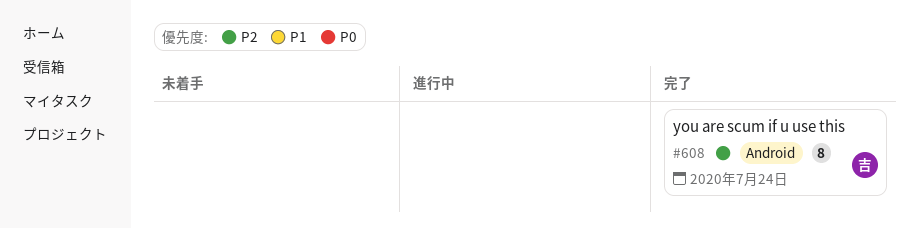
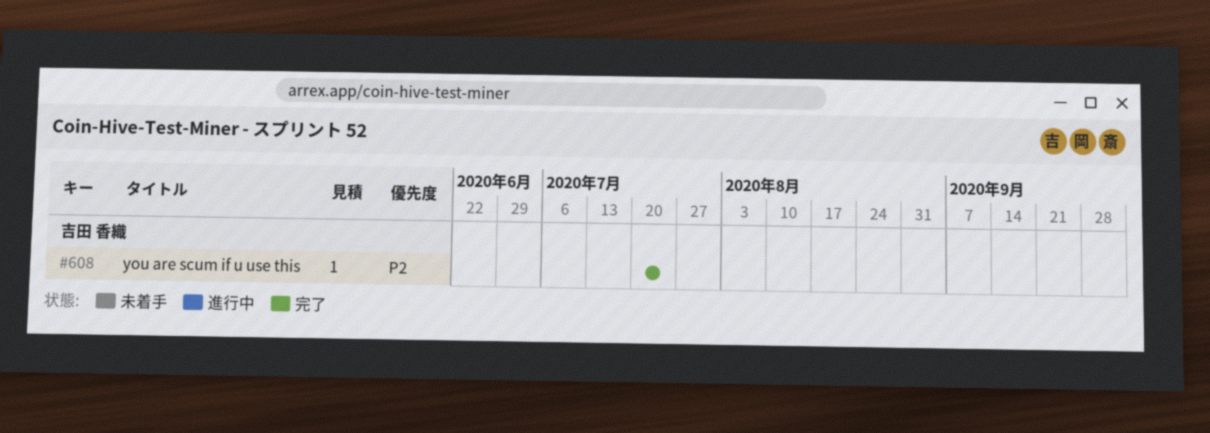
#608, estimate: 8 -> 1

